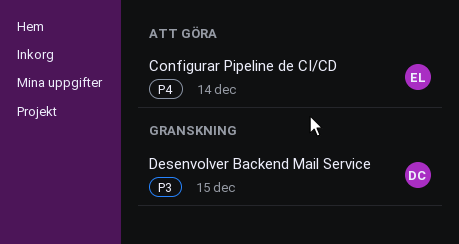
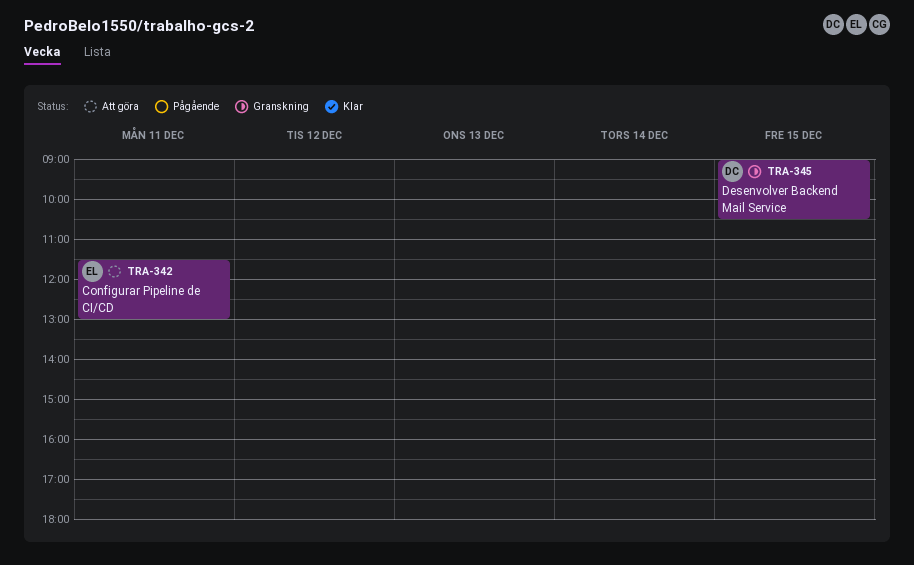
Configurar Pipeline de CI/CD, day: Dec 14 -> Dec 11

